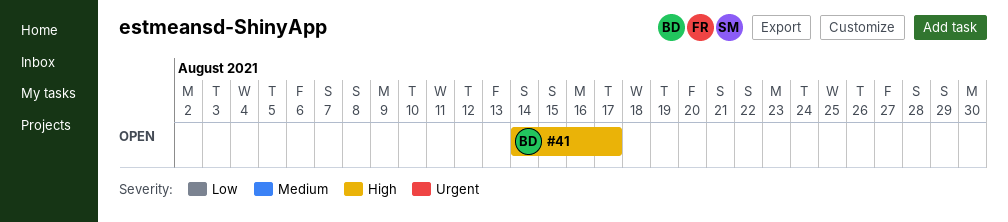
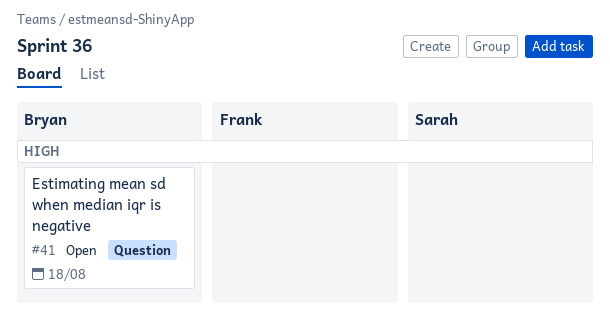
#41, due: Aug 17 -> Aug 18

